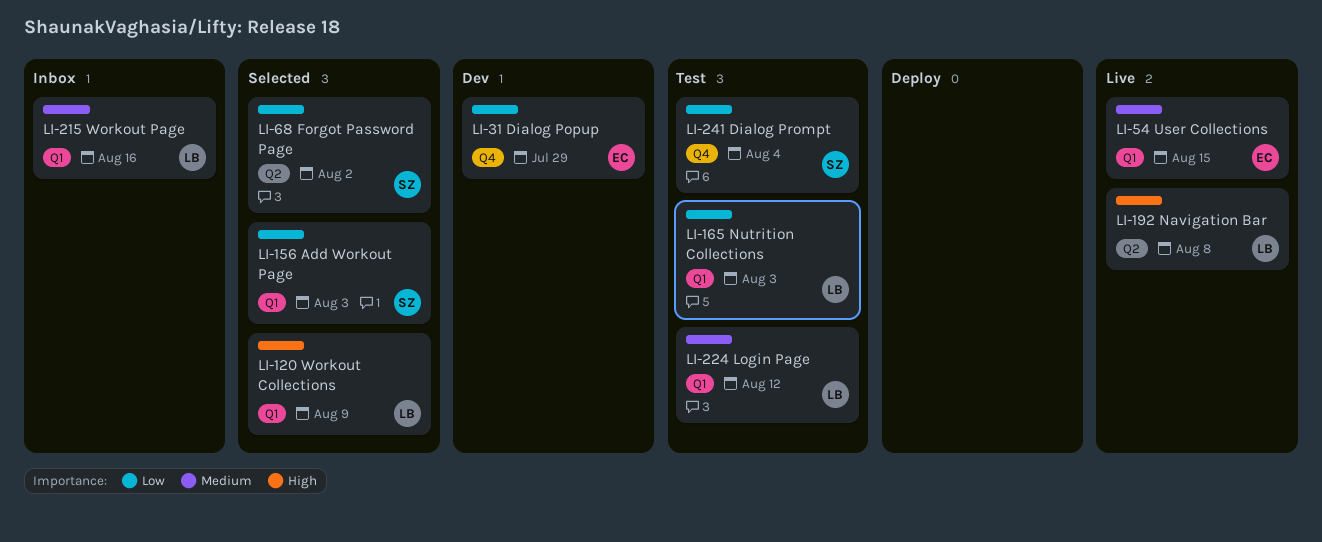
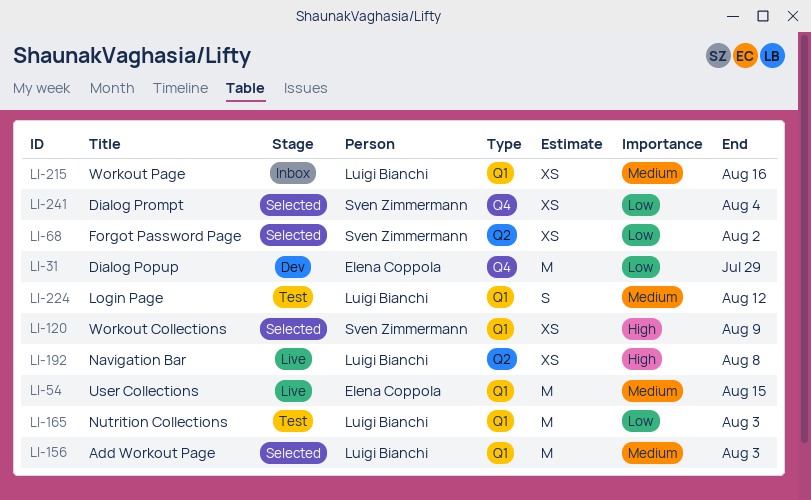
LI-120, owner: Luigi Bianchi -> Sven Zimmermann
LI-156, owner: Sven Zimmermann -> Luigi Bianchi
LI-156, priority: Low -> Medium
LI-241, status: Test -> Selected

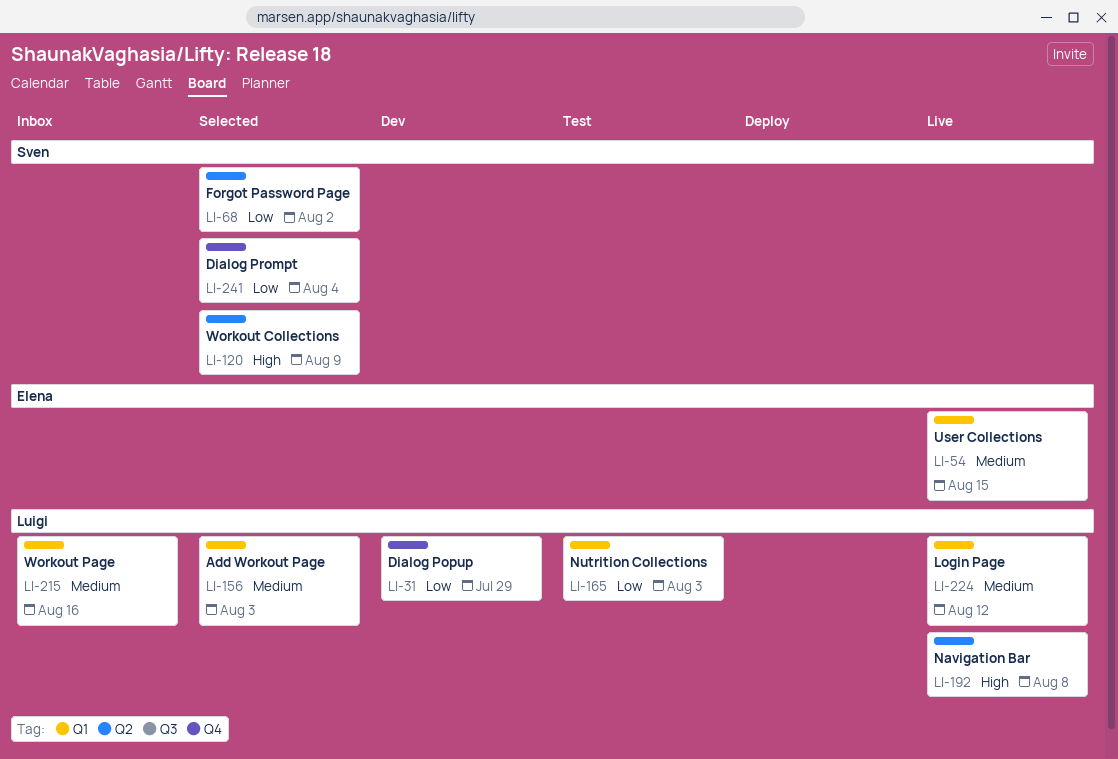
LI-31, owner: Elena Coppola -> Luigi Bianchi
LI-120, label: Q1 -> Q2
LI-224, status: Test -> Live

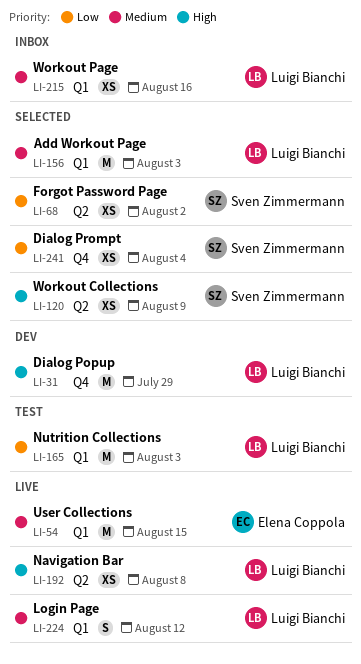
LI-31, priority: Low -> High

